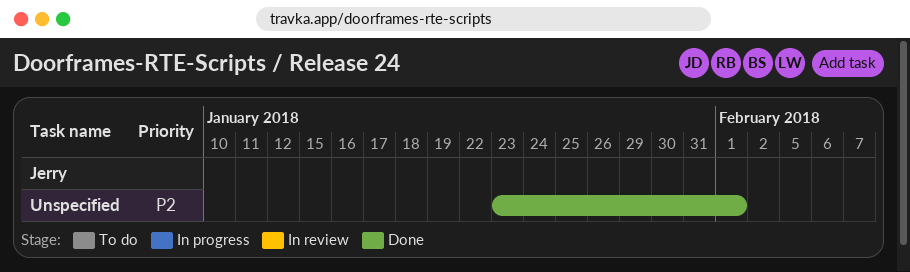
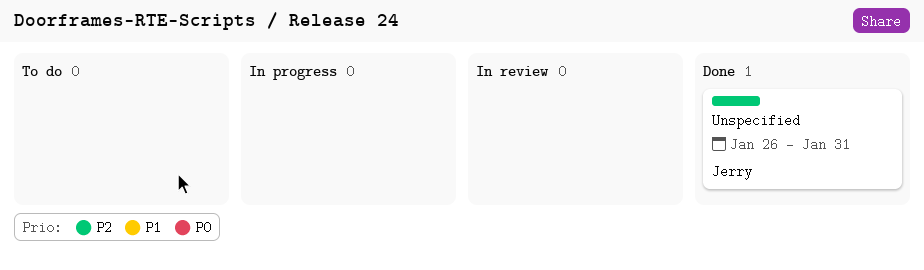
Unspecified, start: Jan 23 -> Jan 26
Unspecified, due: Feb 1 -> Jan 31

